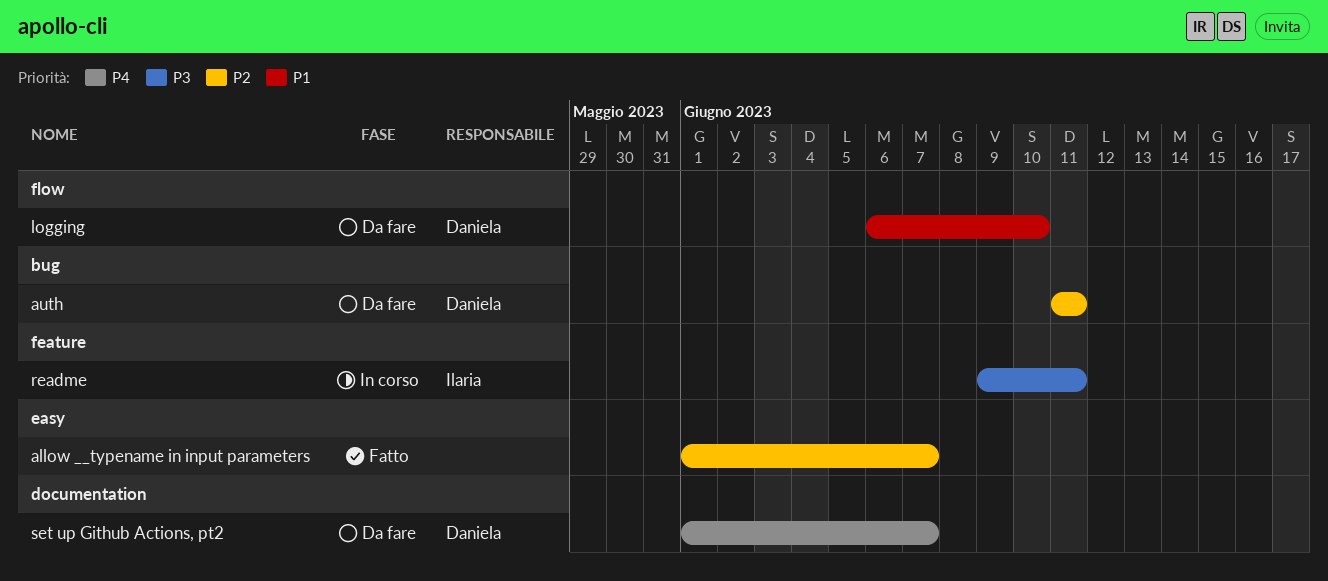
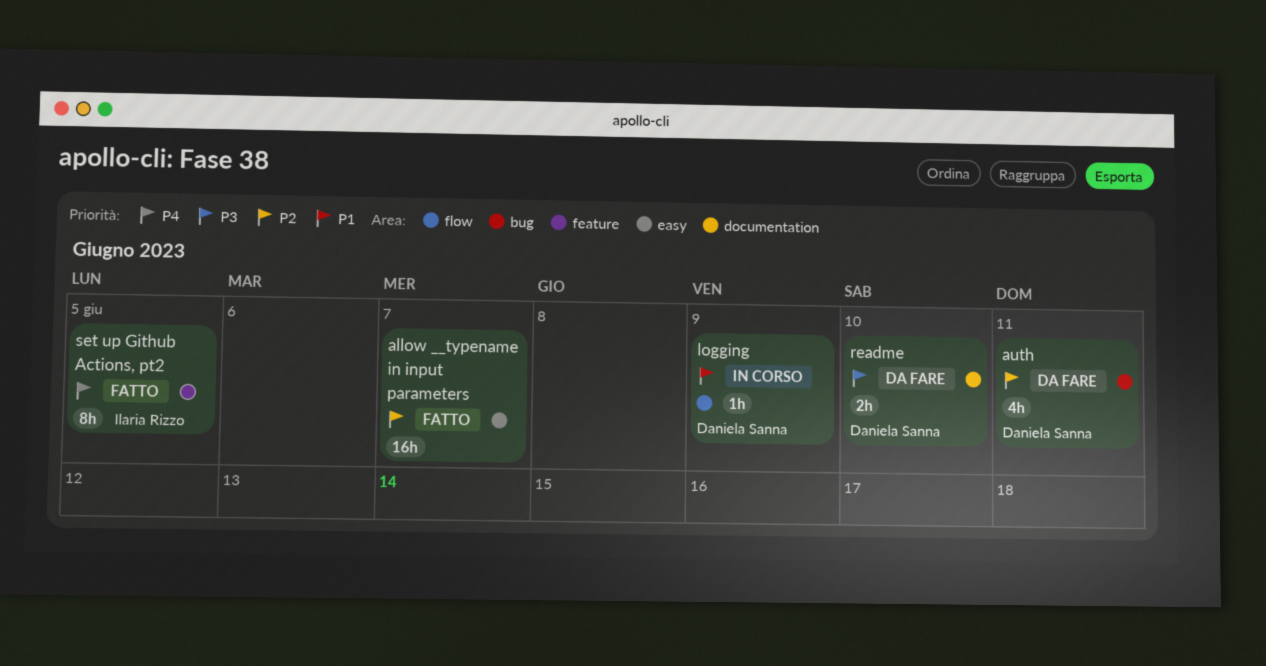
logging, status: Da fare -> In corso
logging, due: Jun 10 -> Jun 9
readme, status: In corso -> Da fare
readme, owner: Ilaria Rizzo -> Daniela Sanna
readme, label: feature -> documentation
readme, due: Jun 11 -> Jun 10
set up Github Actions, pt2, status: Da fare -> Fatto
set up Github Actions, pt2, owner: Daniela Sanna -> Ilaria Rizzo
set up Github Actions, pt2, label: documentation -> feature
set up Github Actions, pt2, due: Jun 7 -> Jun 5

